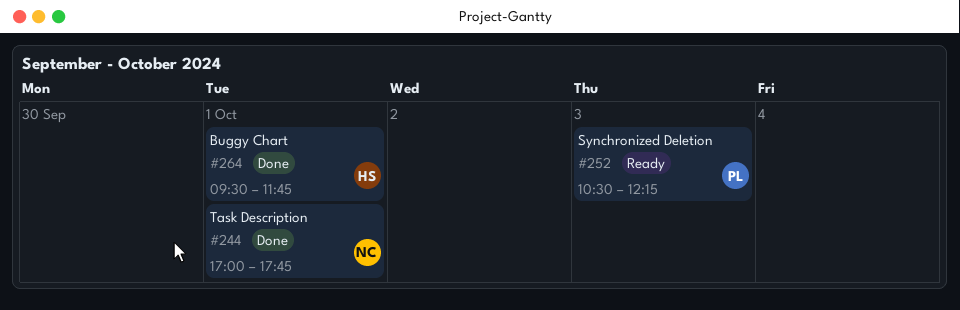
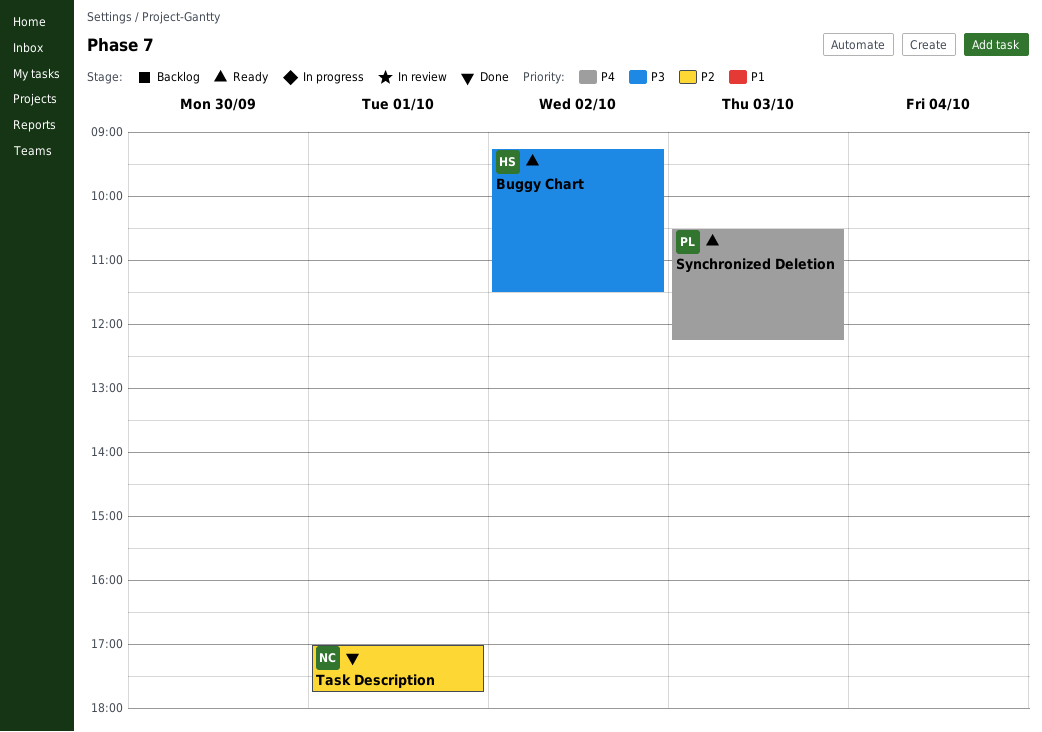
Buggy Chart, status: Done -> Ready
Buggy Chart, day: Oct 1 -> Oct 2
Buggy Chart, begins: 09:30 -> 09:15
Buggy Chart, ends: 11:45 -> 11:30

